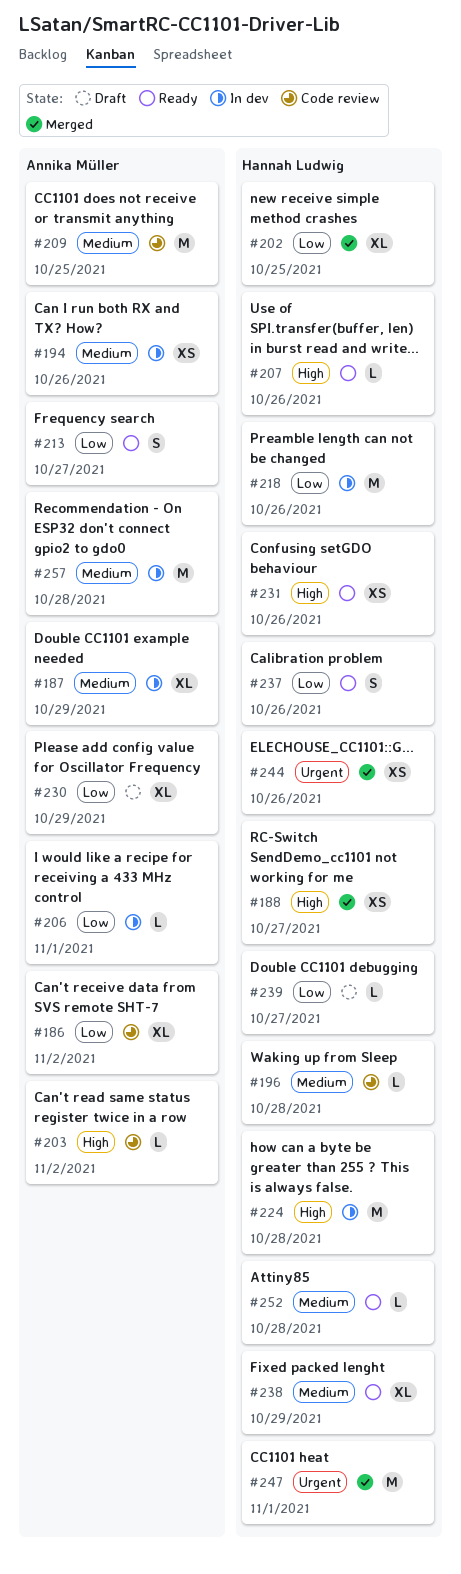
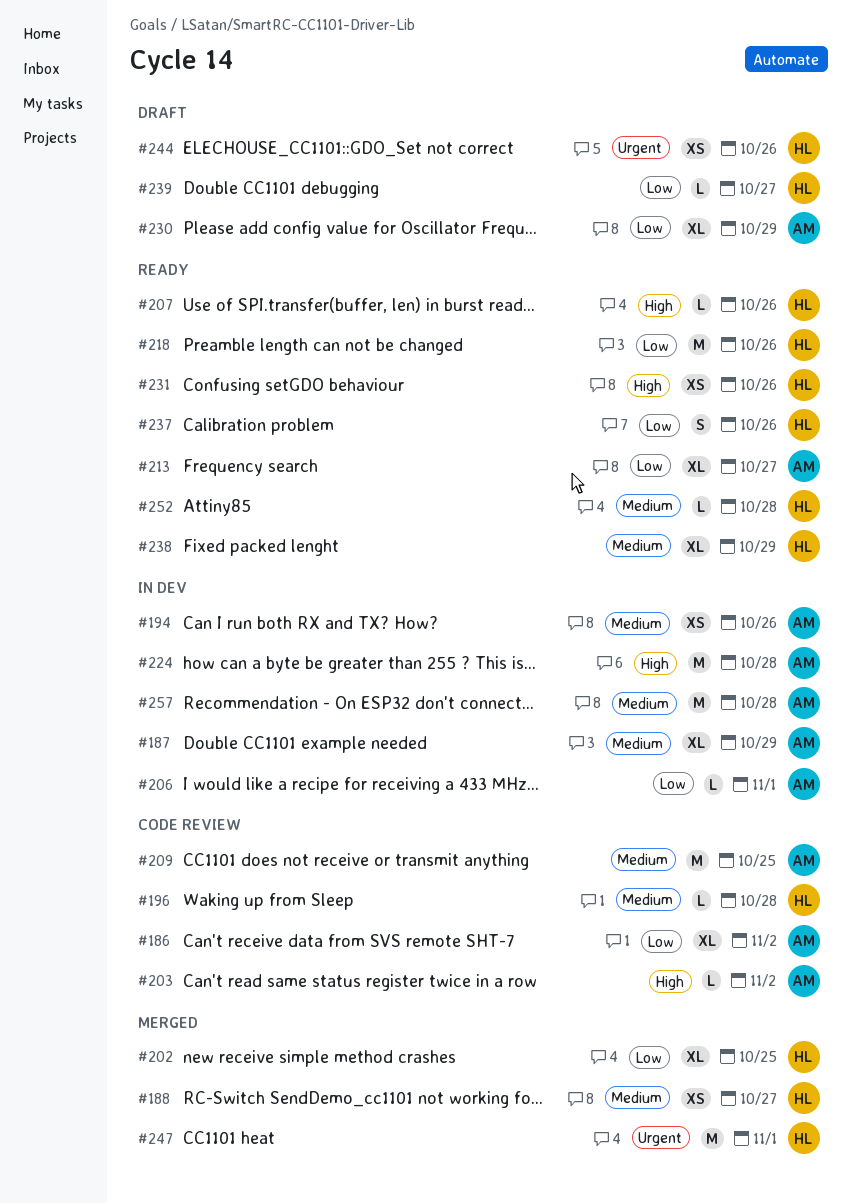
#188, priority: High -> Medium
#213, estimate: S -> XL
#218, status: In dev -> Ready
#224, owner: Hannah Ludwig -> Annika Müller
#244, status: Merged -> Draft

